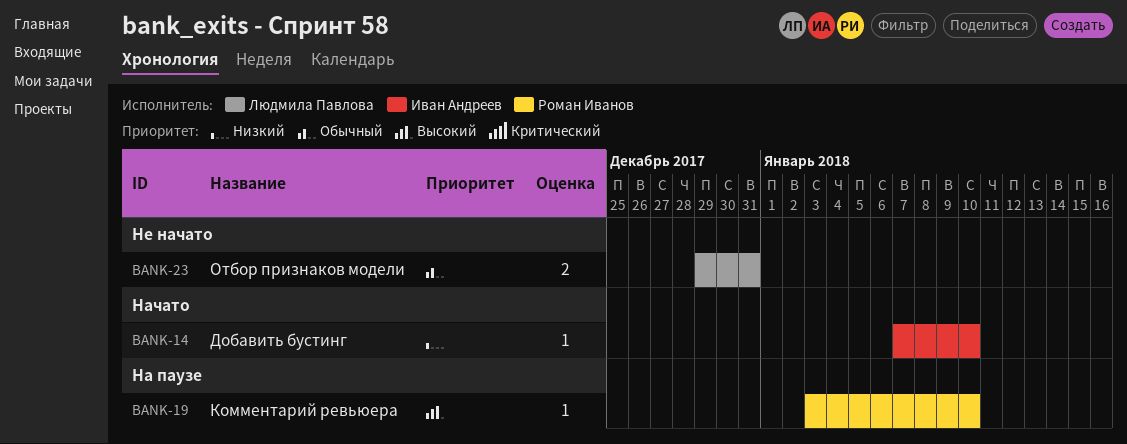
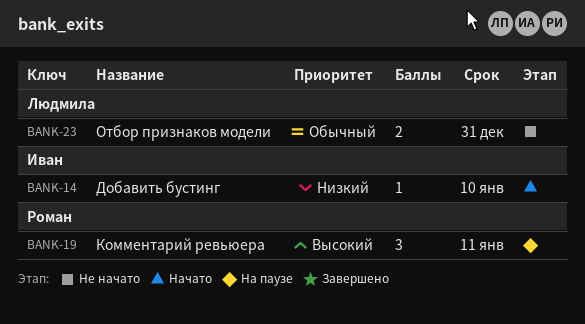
BANK-19, estimate: 1 -> 3
BANK-19, due: Jan 10 -> Jan 11

